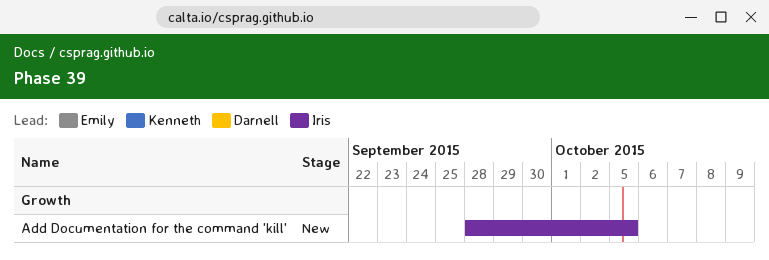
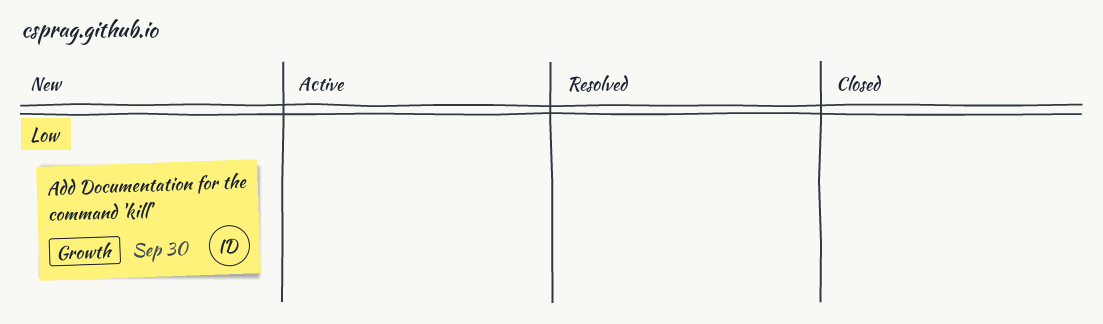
Add Documentation for the command 'kill', due: Oct 5 -> Sep 30

